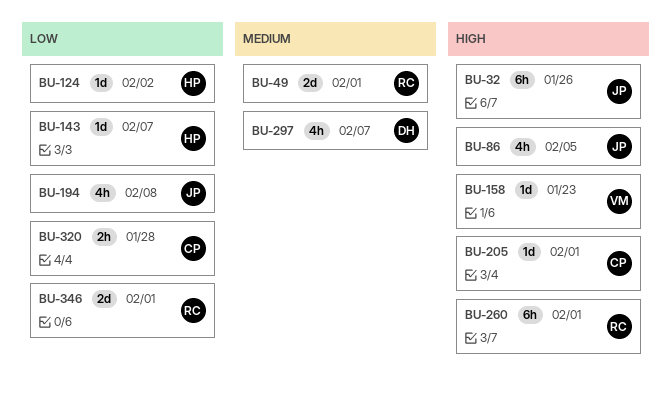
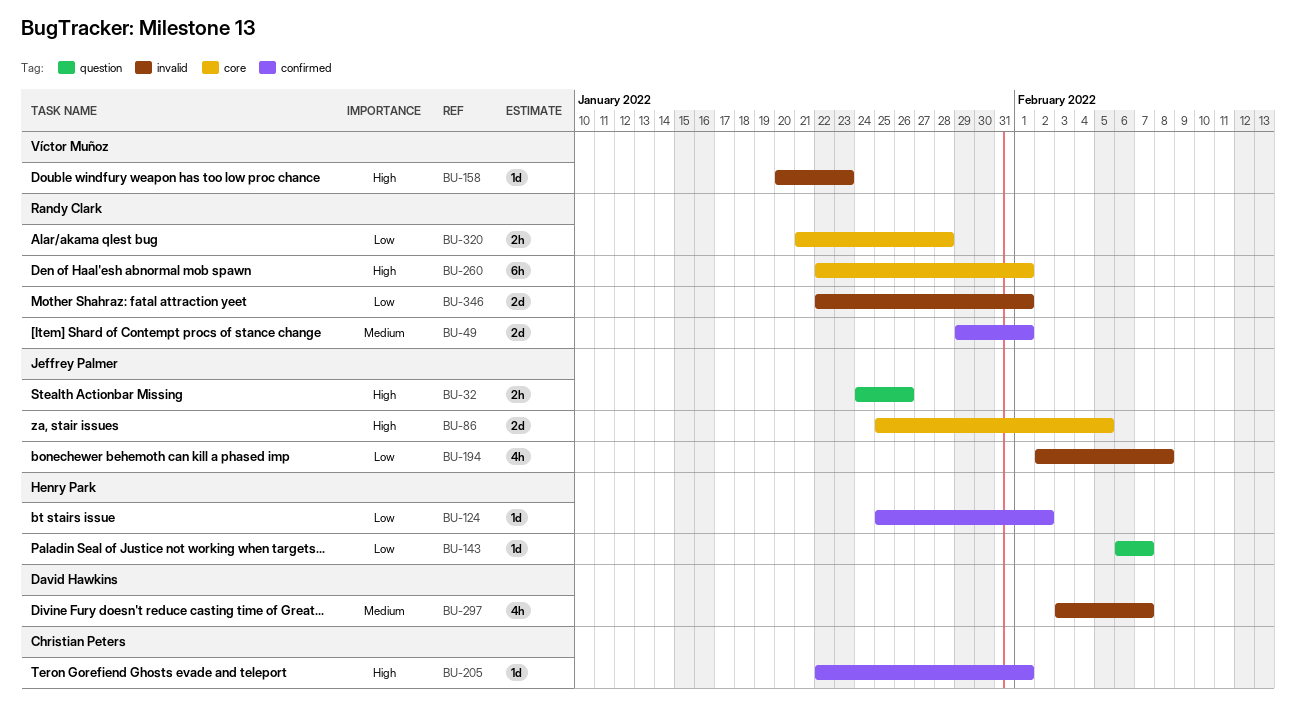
BU-32, estimate: 6h -> 2h
BU-86, estimate: 4h -> 2d
BU-320, owner: Christian Peters -> Randy Clark

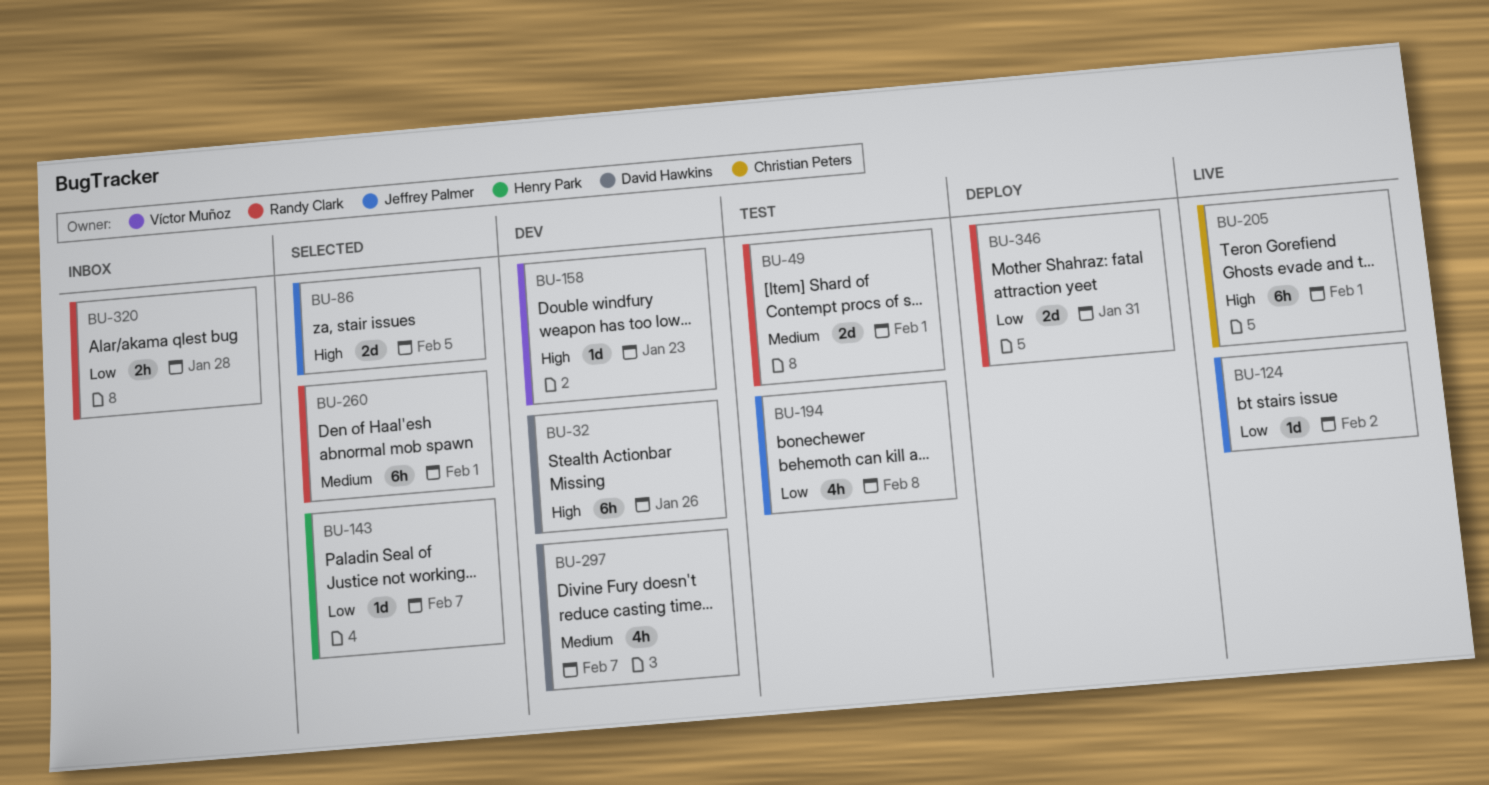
BU-32, owner: Jeffrey Palmer -> David Hawkins
BU-32, estimate: 2h -> 6h
BU-124, owner: Henry Park -> Jeffrey Palmer
BU-205, estimate: 1d -> 6h
BU-260, priority: High -> Medium
BU-346, due: Feb 1 -> Jan 31

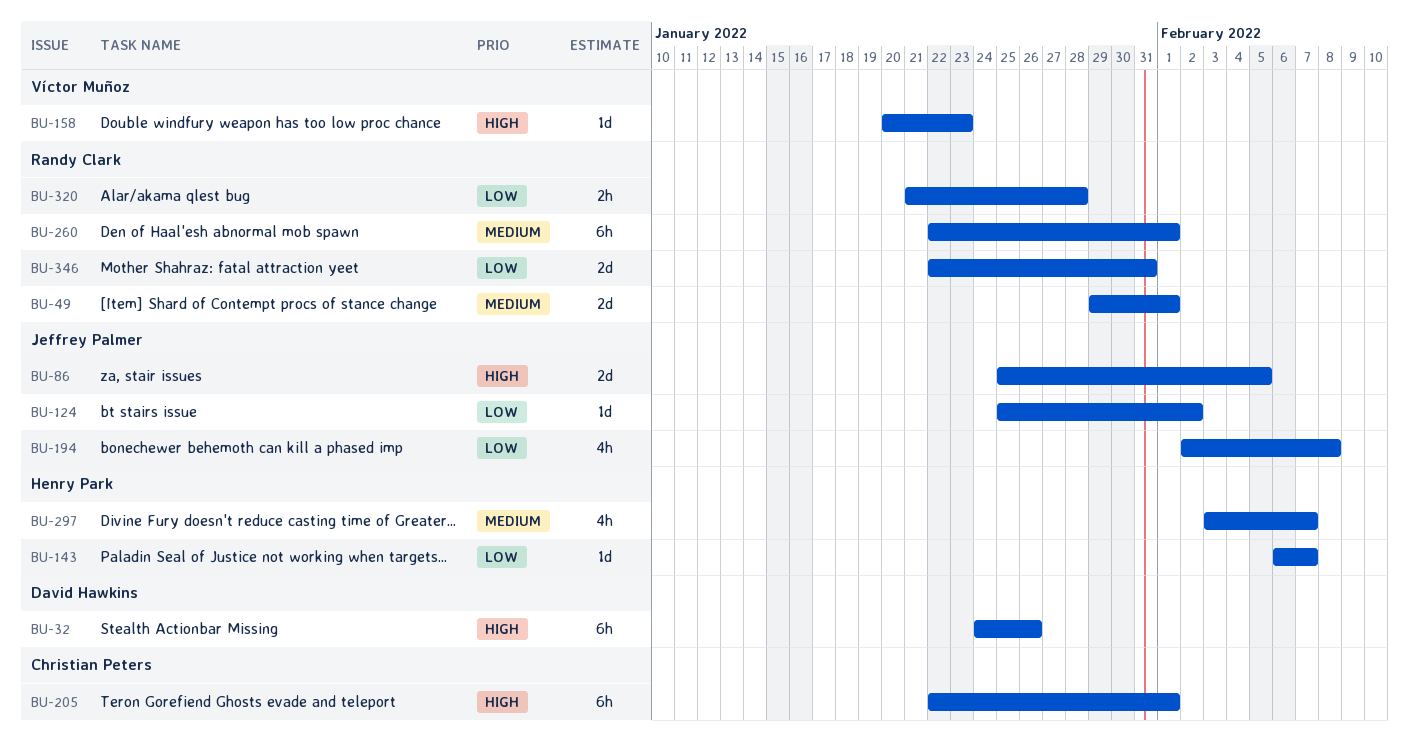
BU-297, owner: David Hawkins -> Henry Park

